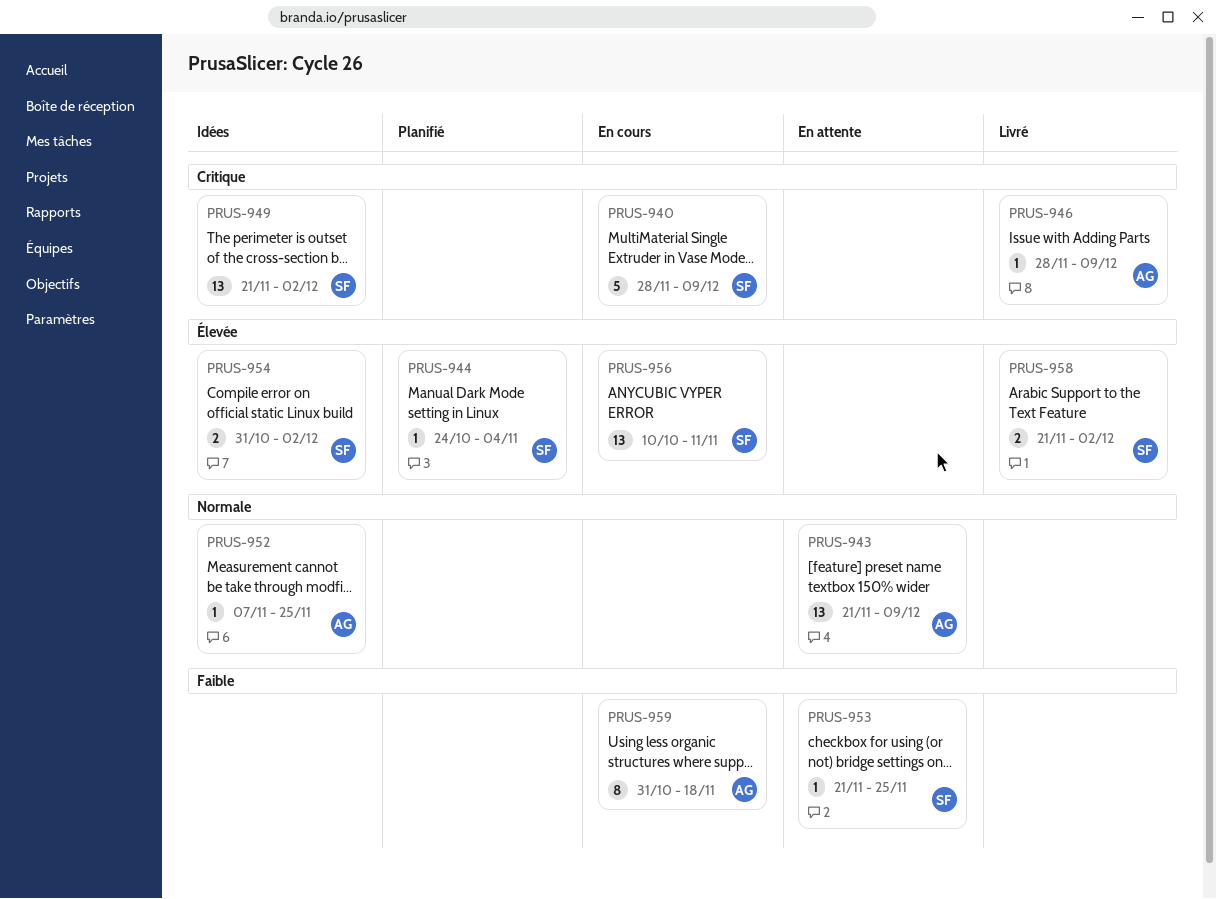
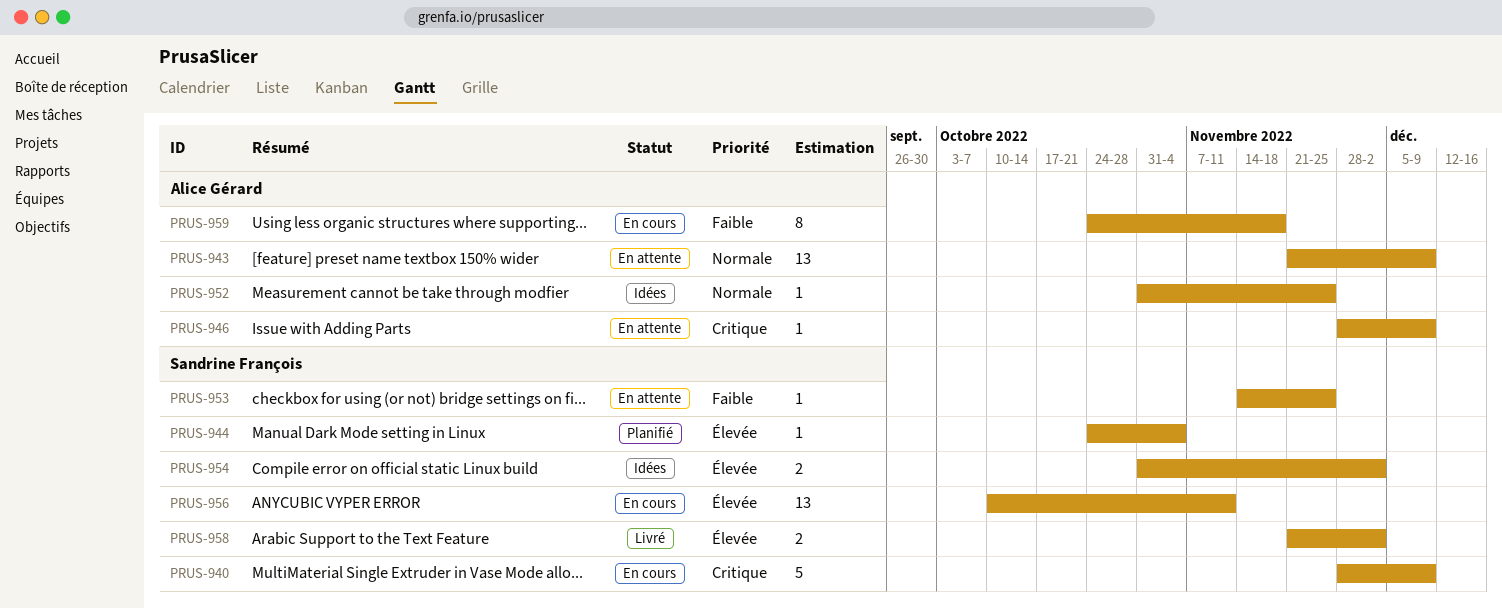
PRUS-946, status: Livré -> En attente
PRUS-949: present -> none
PRUS-952, start: Nov 7 -> Oct 31
PRUS-953, start: Nov 21 -> Nov 14
PRUS-959, start: Oct 31 -> Oct 24

